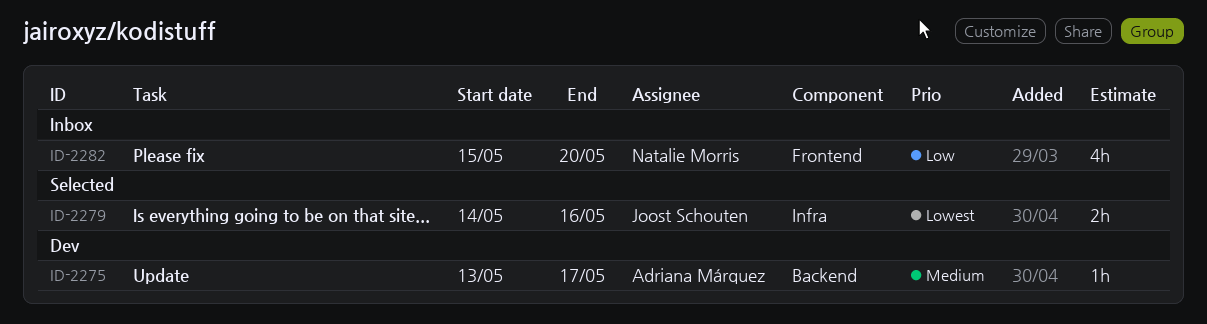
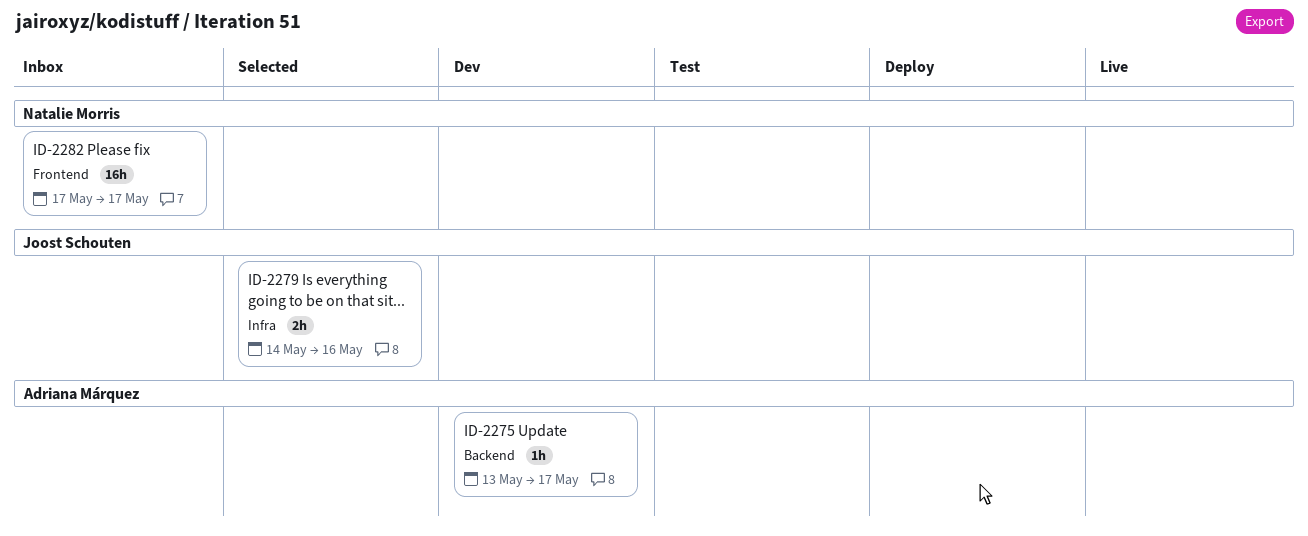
ID-2282, estimate: 4h -> 16h
ID-2282, start: May 15 -> May 17
ID-2282, due: May 20 -> May 17

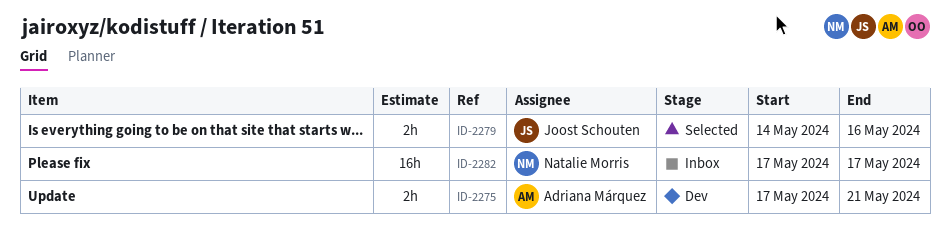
ID-2275, estimate: 1h -> 2h
ID-2275, start: May 13 -> May 17
ID-2275, due: May 17 -> May 21

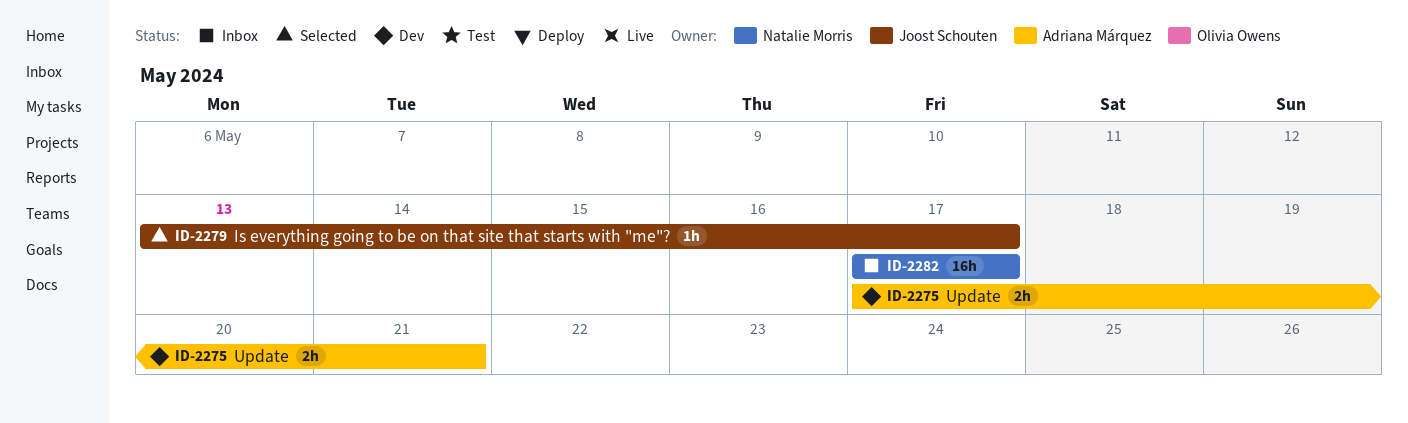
ID-2279, estimate: 2h -> 1h
ID-2279, start: May 14 -> May 13
ID-2279, due: May 16 -> May 17

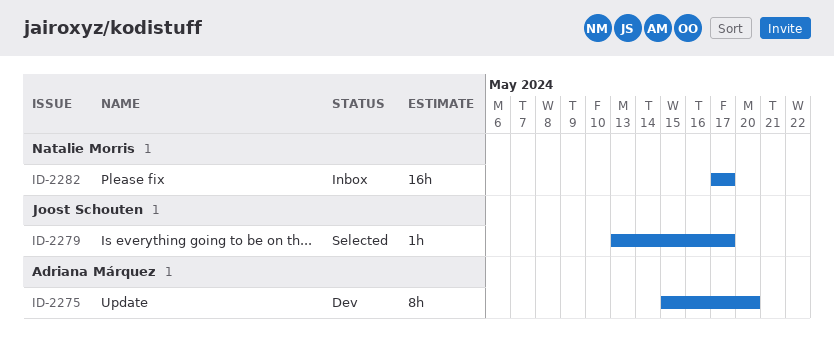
ID-2275, estimate: 2h -> 8h
ID-2275, start: May 17 -> May 15
ID-2275, due: May 21 -> May 20

